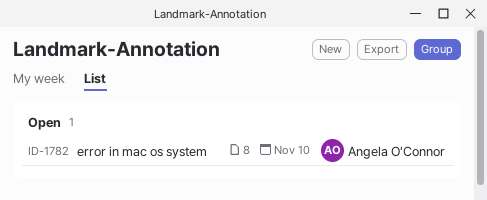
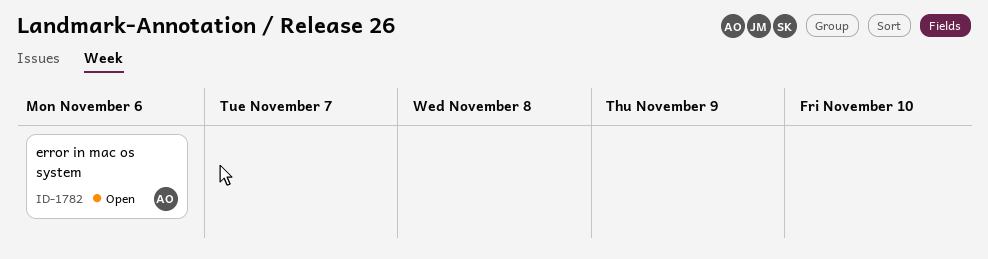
ID-1782, due: Nov 10 -> Nov 6

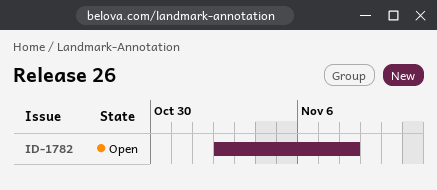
ID-1782, due: Nov 6 -> Nov 8

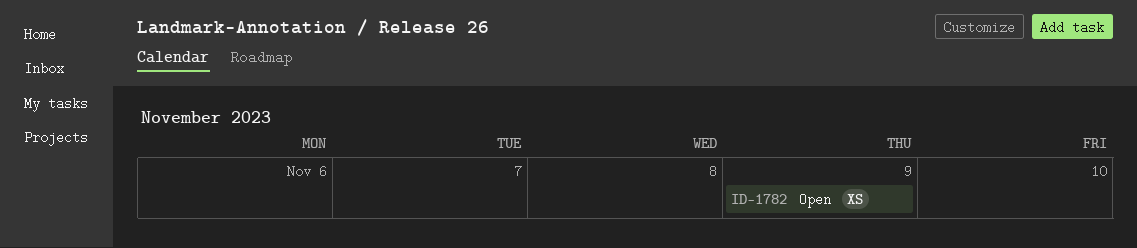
ID-1782, due: Nov 8 -> Nov 9

